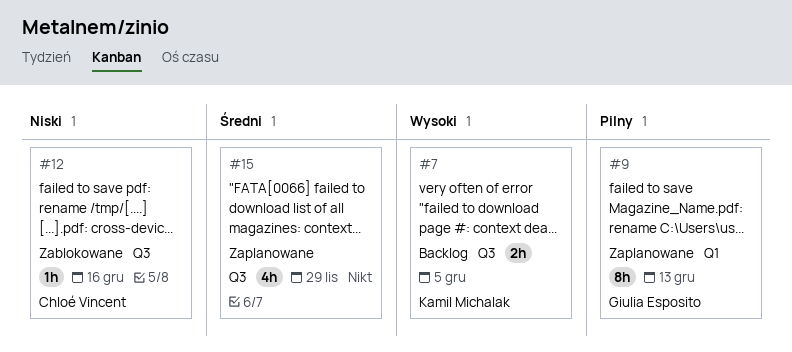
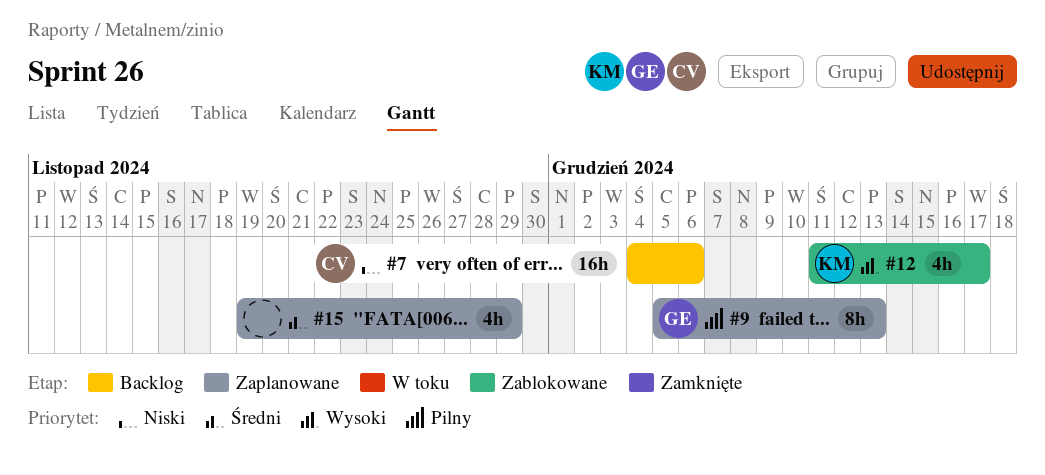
#7, owner: Kamil Michalak -> Chloé Vincent
#7, priority: Wysoki -> Niski
#7, estimate: 2h -> 16h
#7, due: Dec 5 -> Dec 6
#12, owner: Chloé Vincent -> Kamil Michalak
#12, priority: Niski -> Wysoki
#12, estimate: 1h -> 4h
#12, due: Dec 16 -> Dec 17

